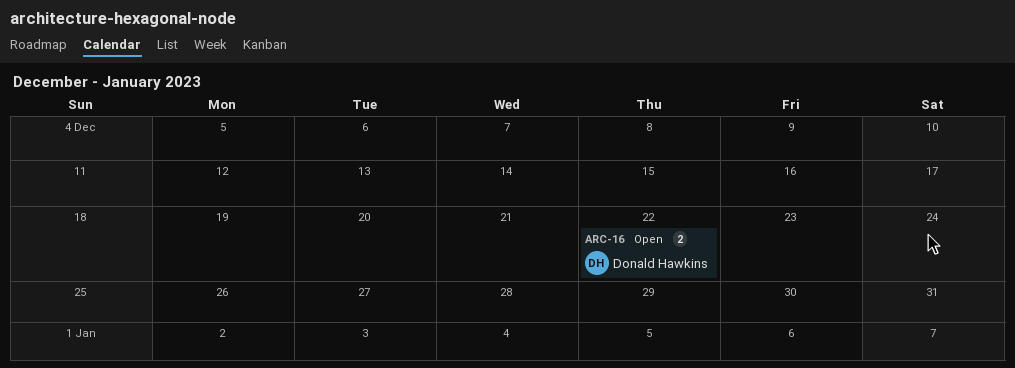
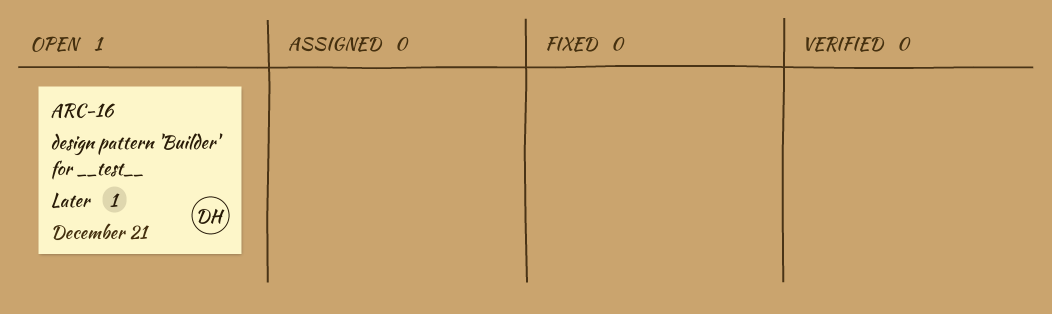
ARC-16, estimate: 2 -> 1
ARC-16, due: Dec 22 -> Dec 21

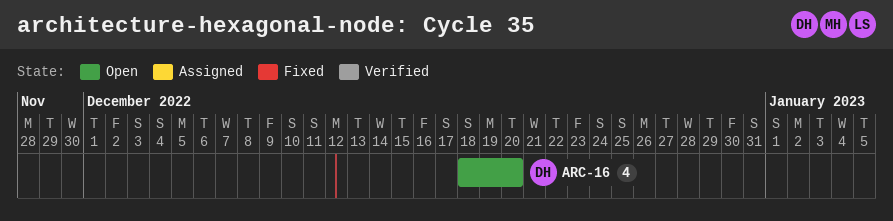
ARC-16, estimate: 1 -> 4
ARC-16, due: Dec 21 -> Dec 20

